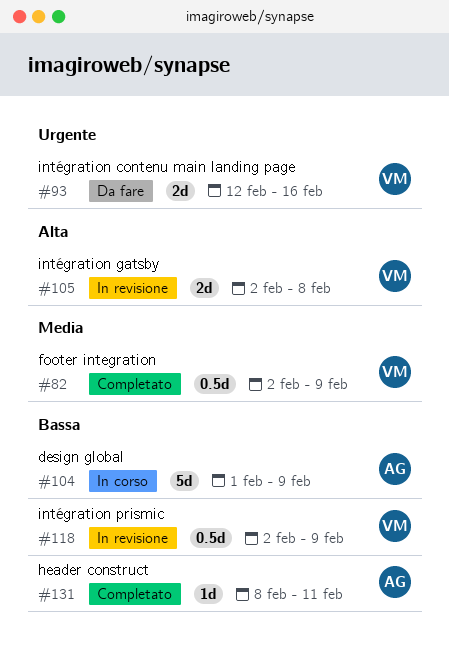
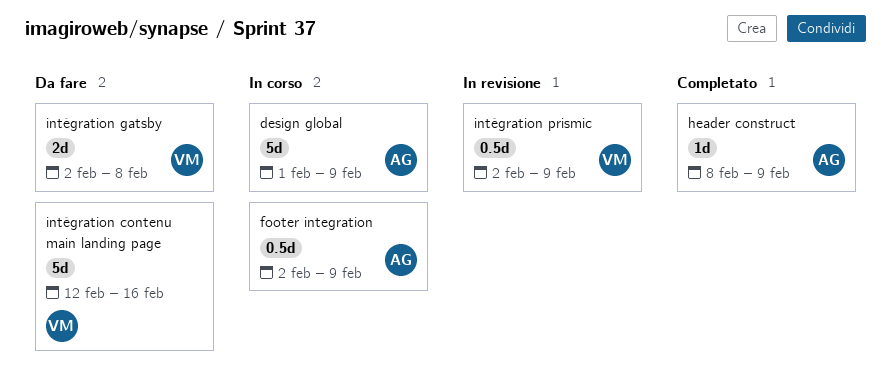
footer integration, status: Completato -> In corso
footer integration, owner: VM -> AG
header construct, due: Feb 11 -> Feb 9
intégration contenu main landing page, estimate: 2d -> 5d
intégration gatsby, status: In revisione -> Da fare

